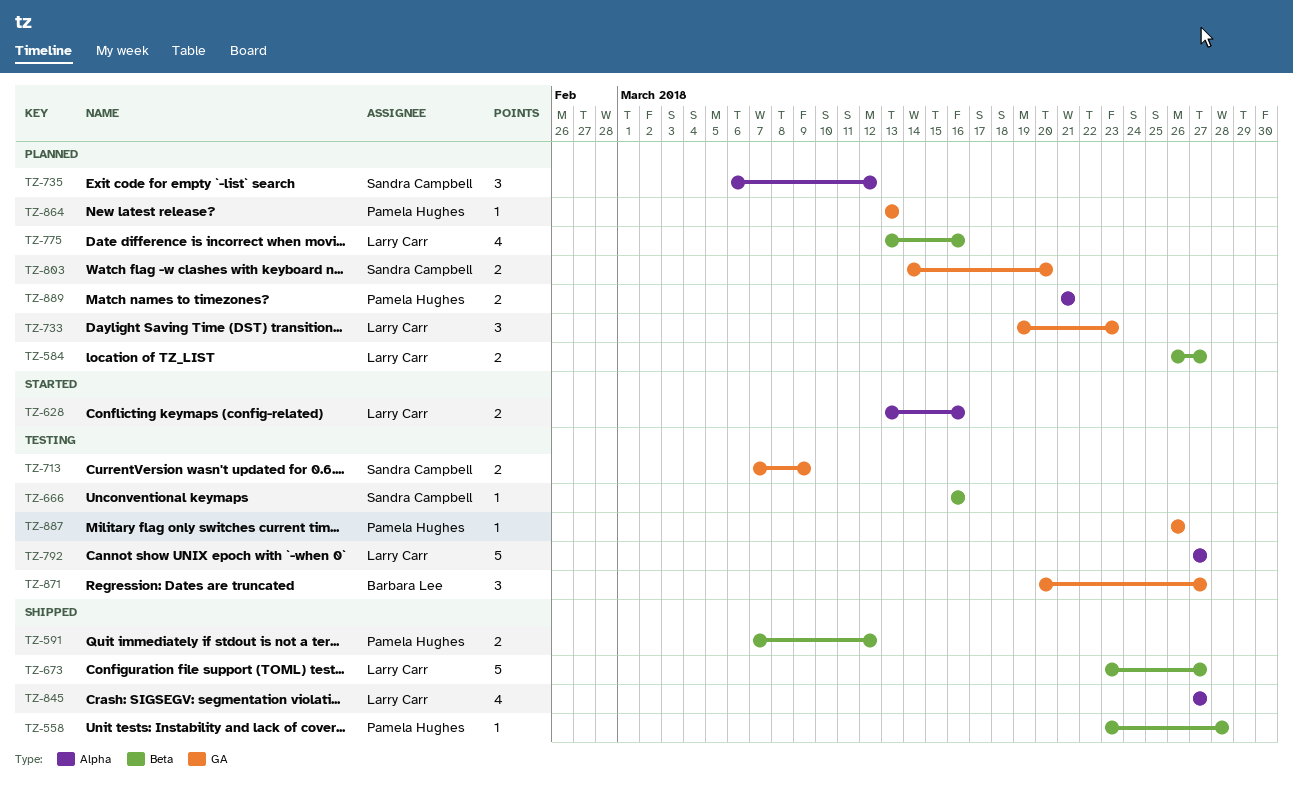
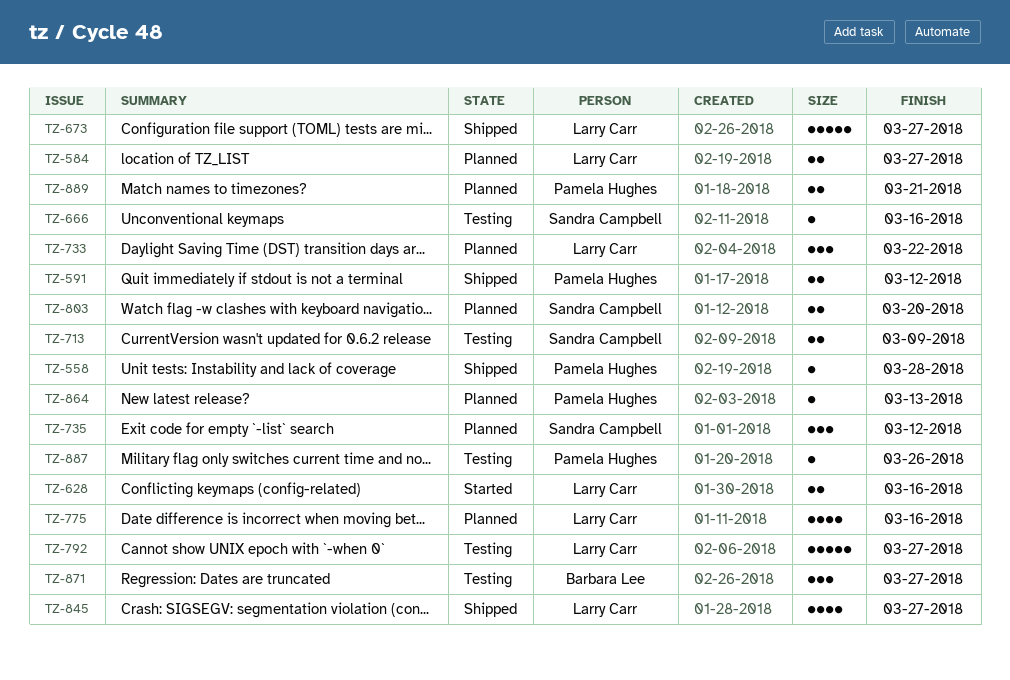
TZ-733, due: Mar 23 -> Mar 22

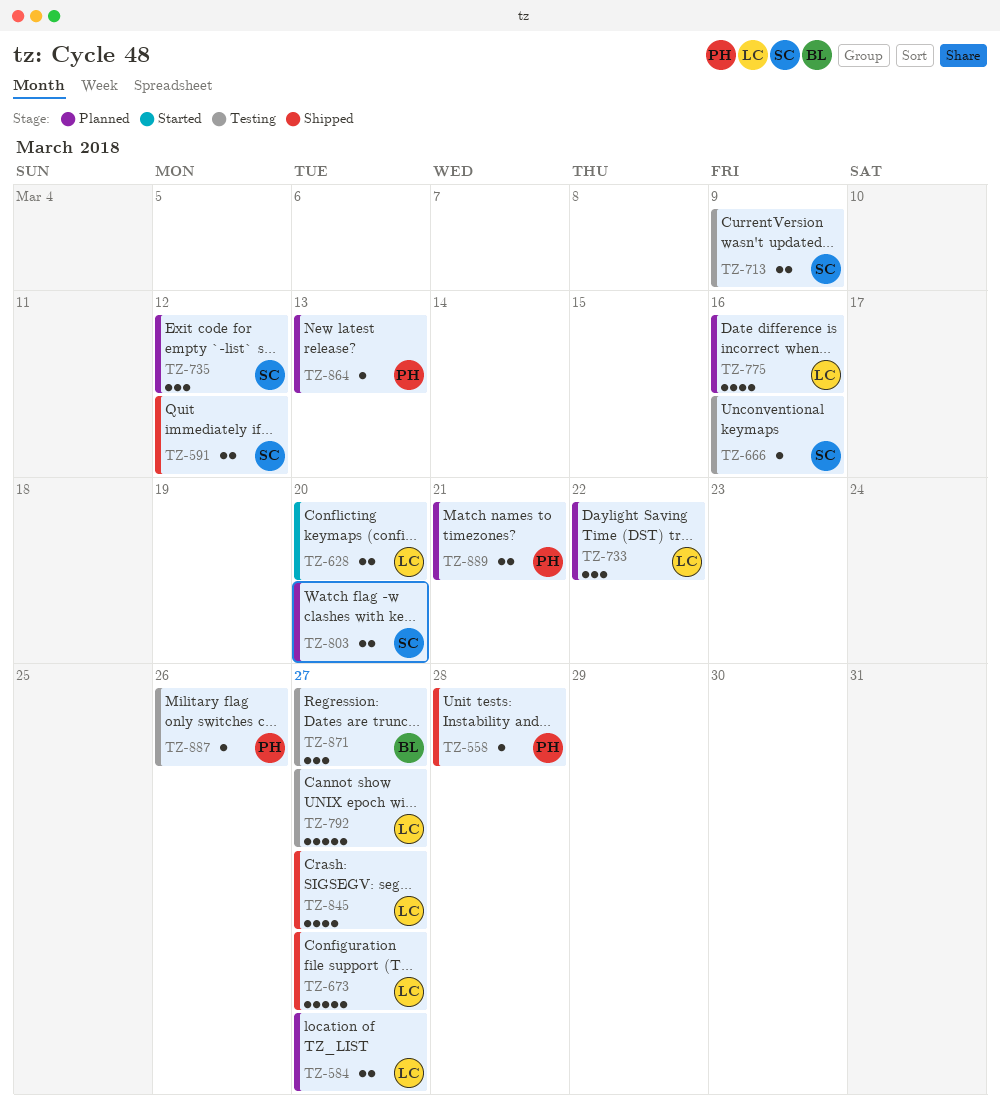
TZ-591, owner: Pamela Hughes -> Sandra Campbell
TZ-628, due: Mar 16 -> Mar 20

